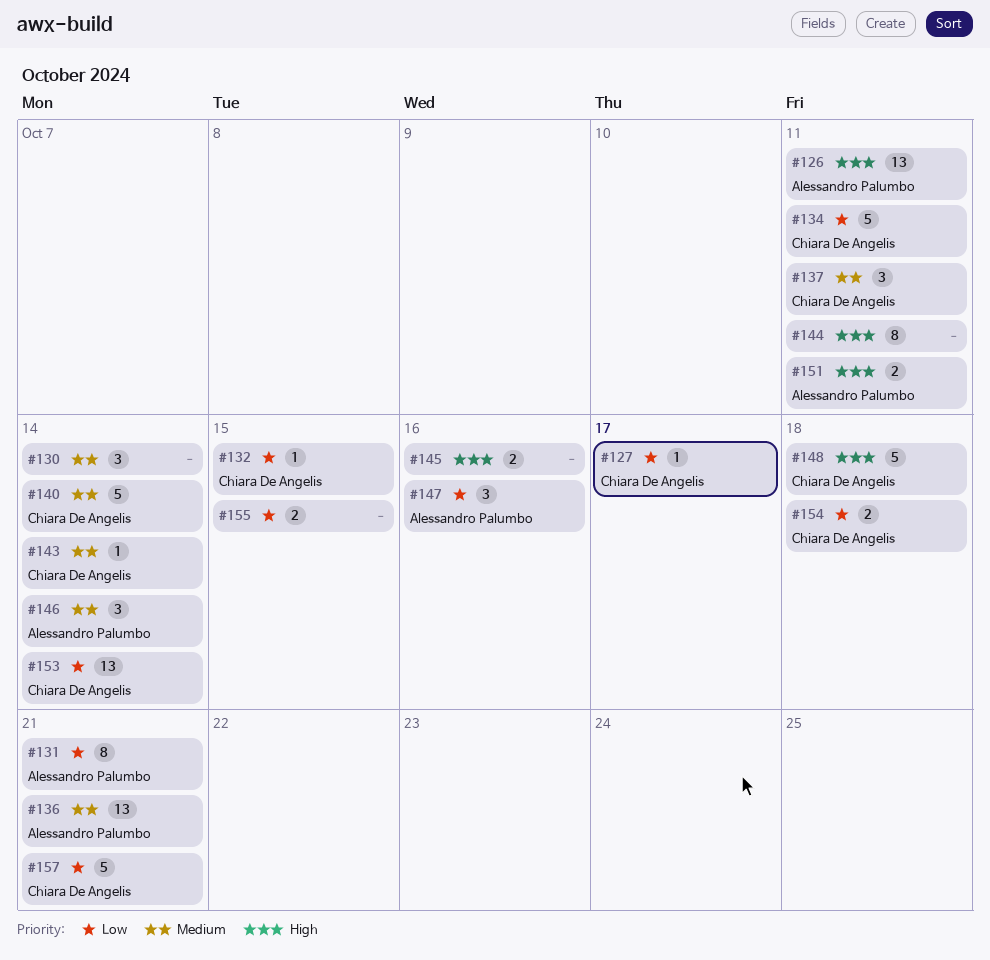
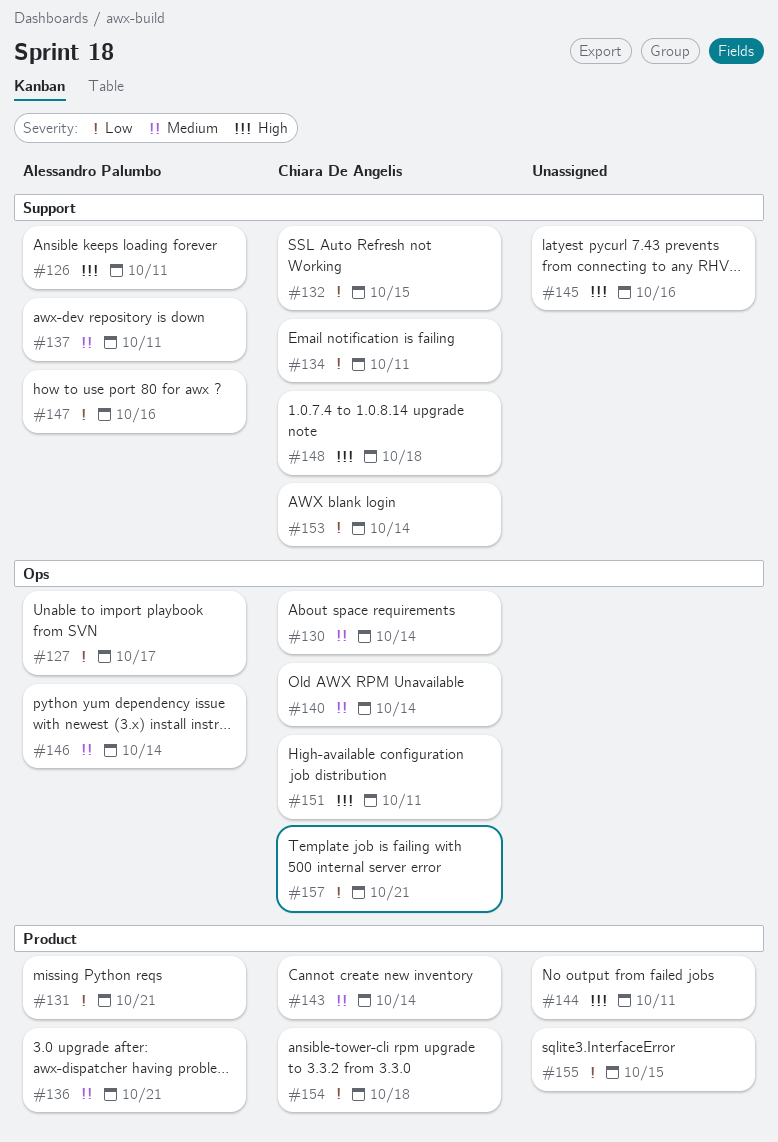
#127, owner: Chiara De Angelis -> Alessandro Palumbo
#130, owner: none -> Chiara De Angelis
#137, owner: Chiara De Angelis -> Alessandro Palumbo
#151, owner: Alessandro Palumbo -> Chiara De Angelis

